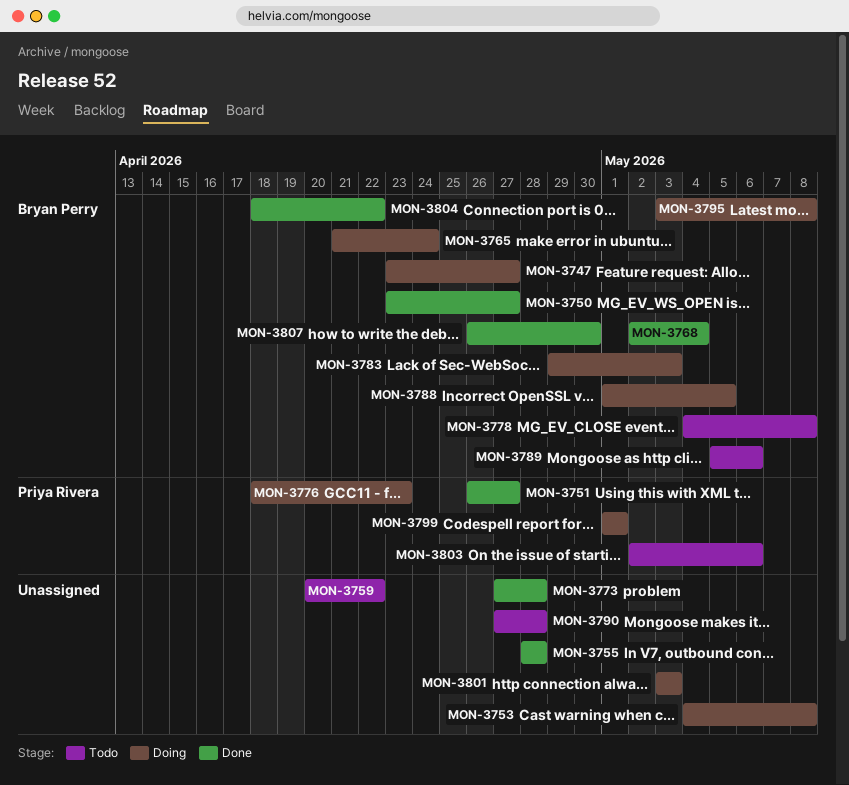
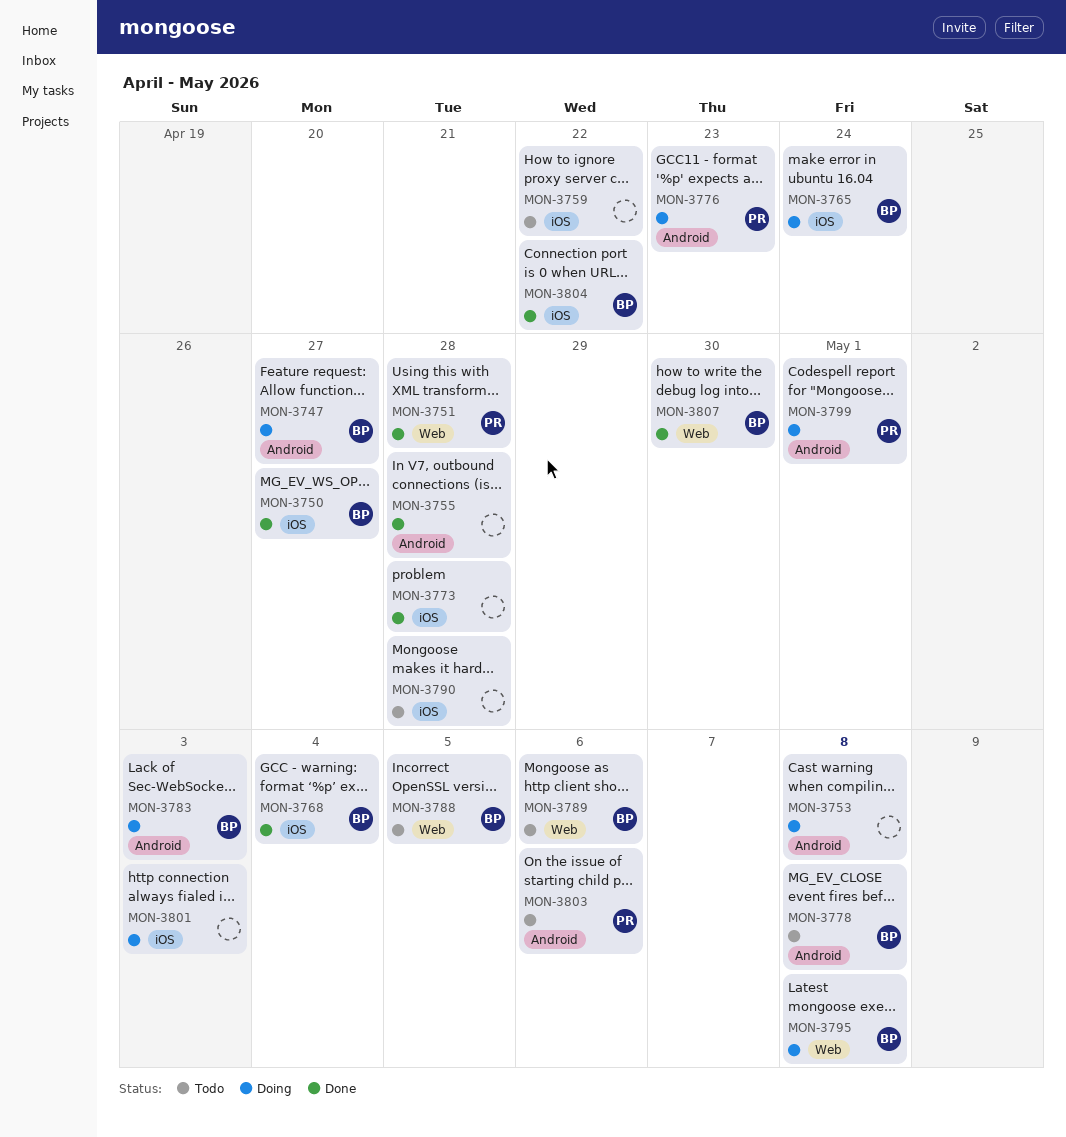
MON-3751, due: Apr 27 -> Apr 28
MON-3788, status: Doing -> Todo

